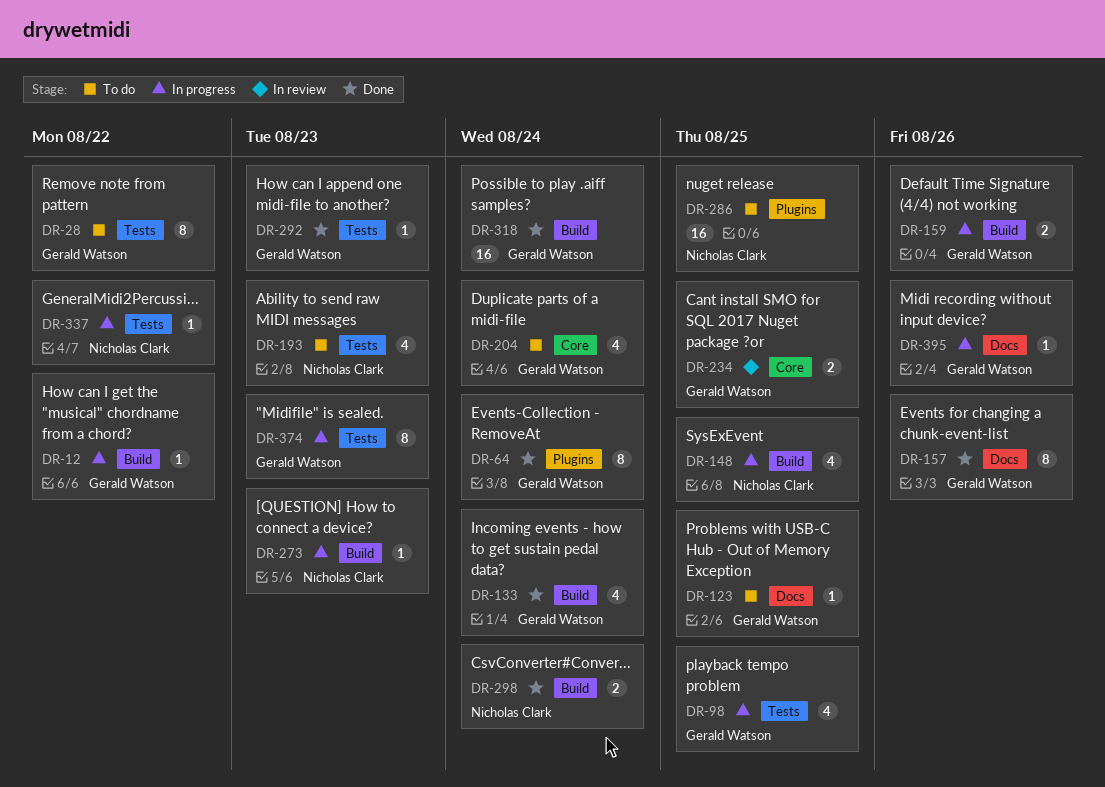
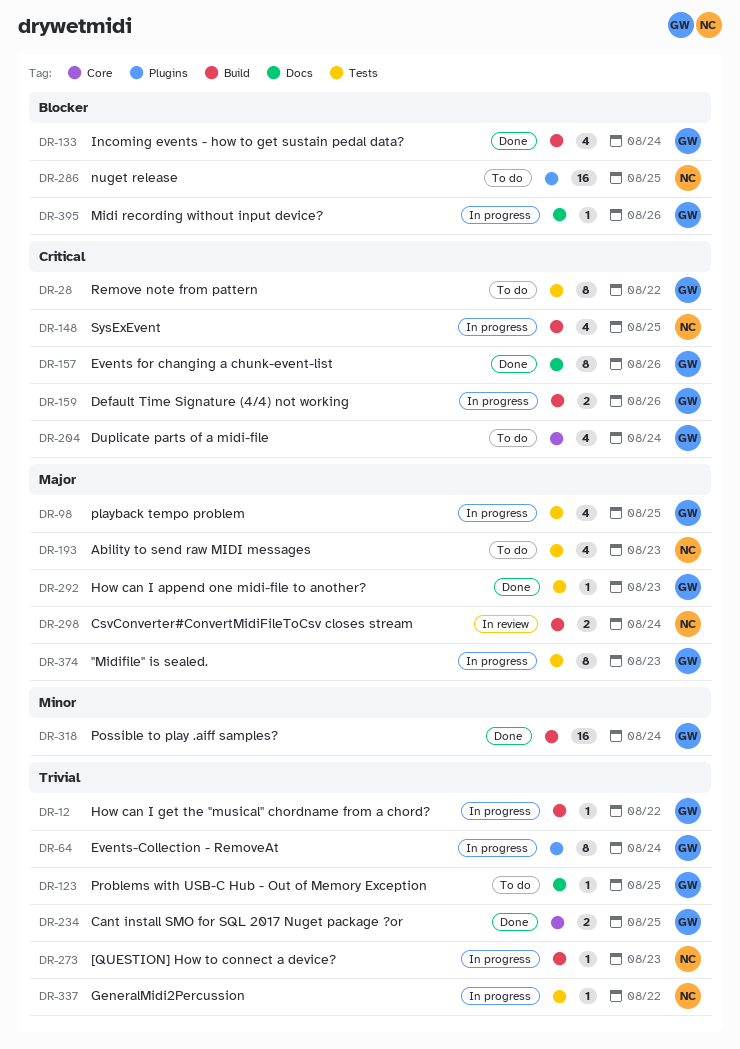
DR-64, status: Done -> In progress
DR-234, status: In review -> Done
DR-298, status: Done -> In review

